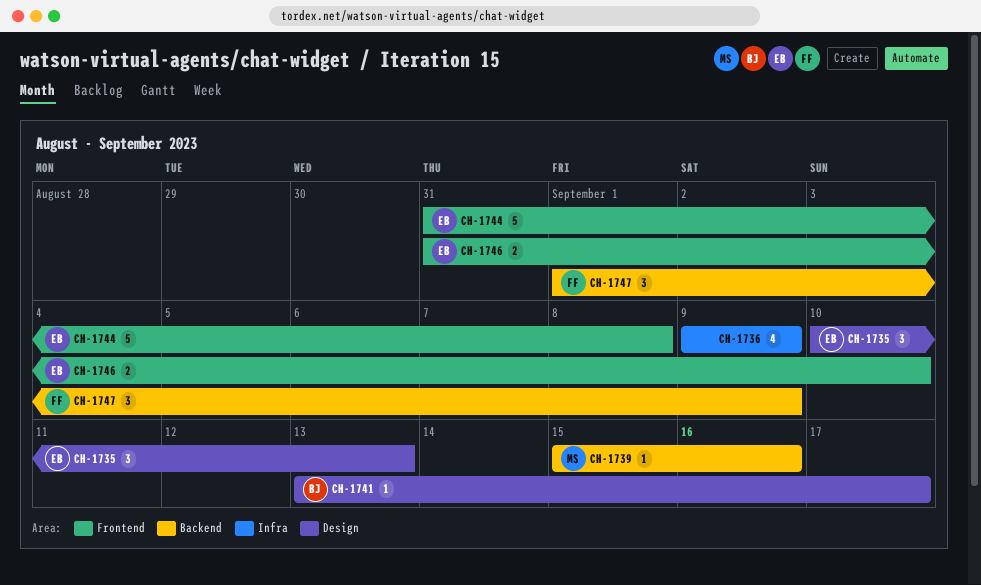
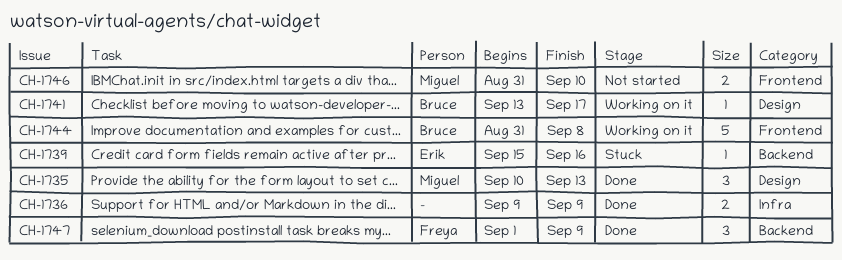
CH-1735, owner: Erik -> Miguel
CH-1736, estimate: 4 -> 2
CH-1739, owner: Miguel -> Erik
CH-1744, owner: Erik -> Bruce
CH-1746, owner: Erik -> Miguel

